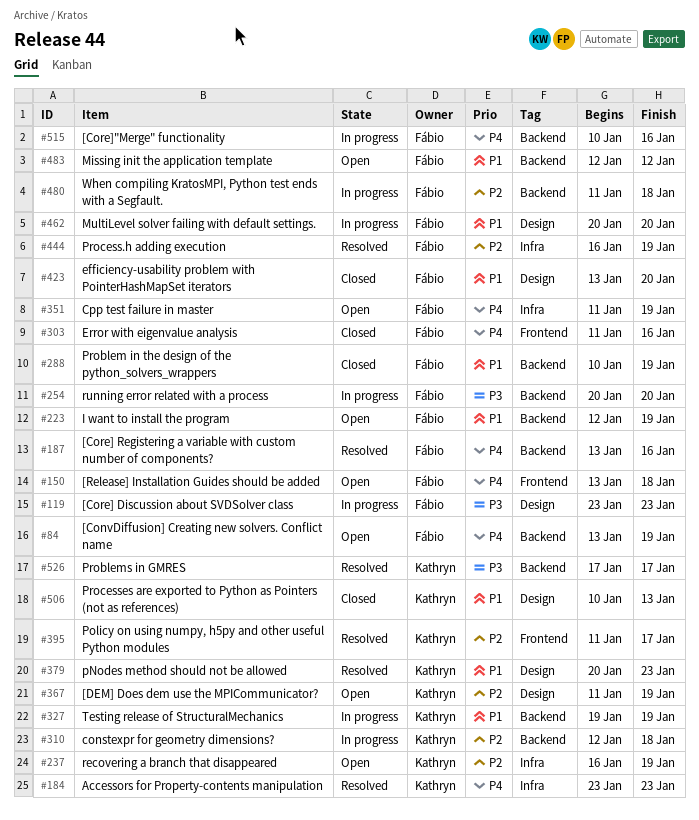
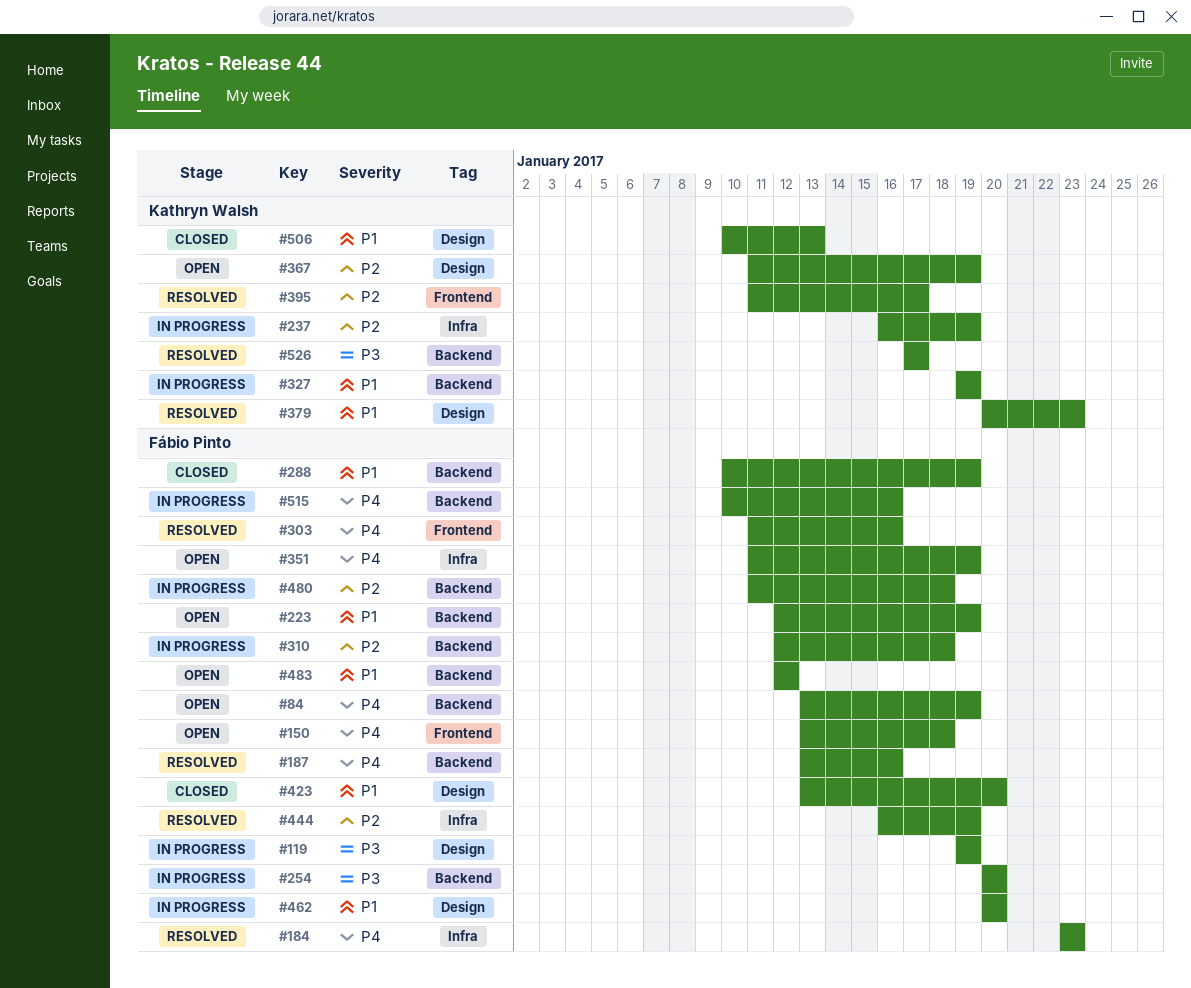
#119, start: Jan 23 -> Jan 19
#119, due: Jan 23 -> Jan 19
#184, owner: Kathryn Walsh -> Fábio Pinto
#237, status: Open -> In progress
#303, status: Closed -> Resolved
#310, owner: Kathryn Walsh -> Fábio Pinto

